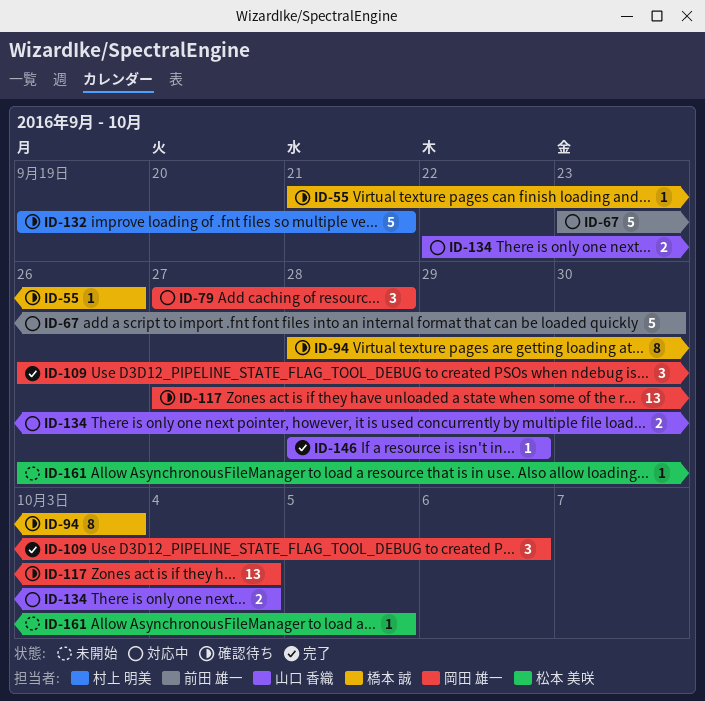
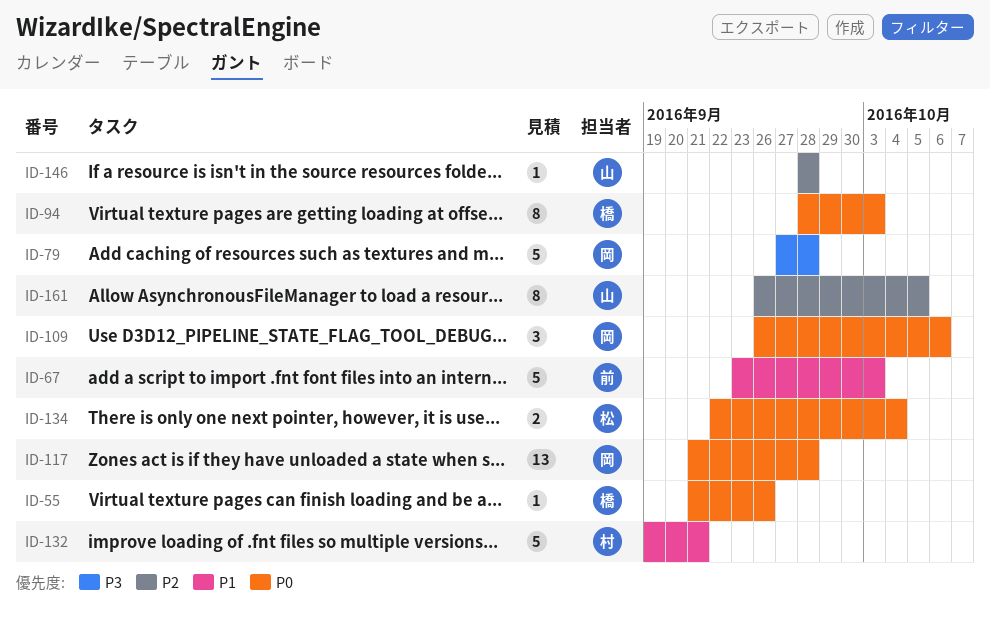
ID-67, due: Sep 30 -> Oct 3
ID-79, estimate: 3 -> 5
ID-117, start: Sep 27 -> Sep 21
ID-117, due: Oct 4 -> Sep 28
ID-134, owner: 山口 香織 -> 松本 美咲
ID-146, due: Sep 29 -> Sep 28
ID-161, owner: 松本 美咲 -> 山口 香織
ID-161, estimate: 1 -> 8

